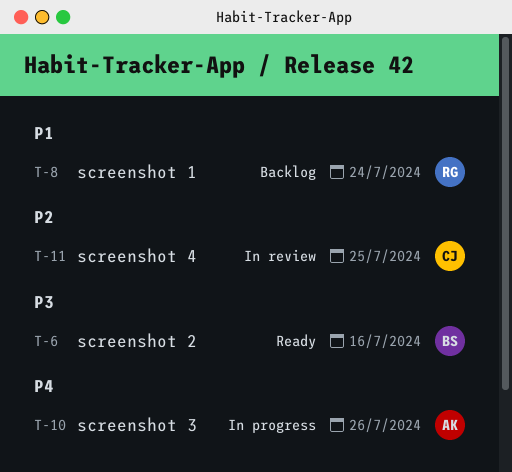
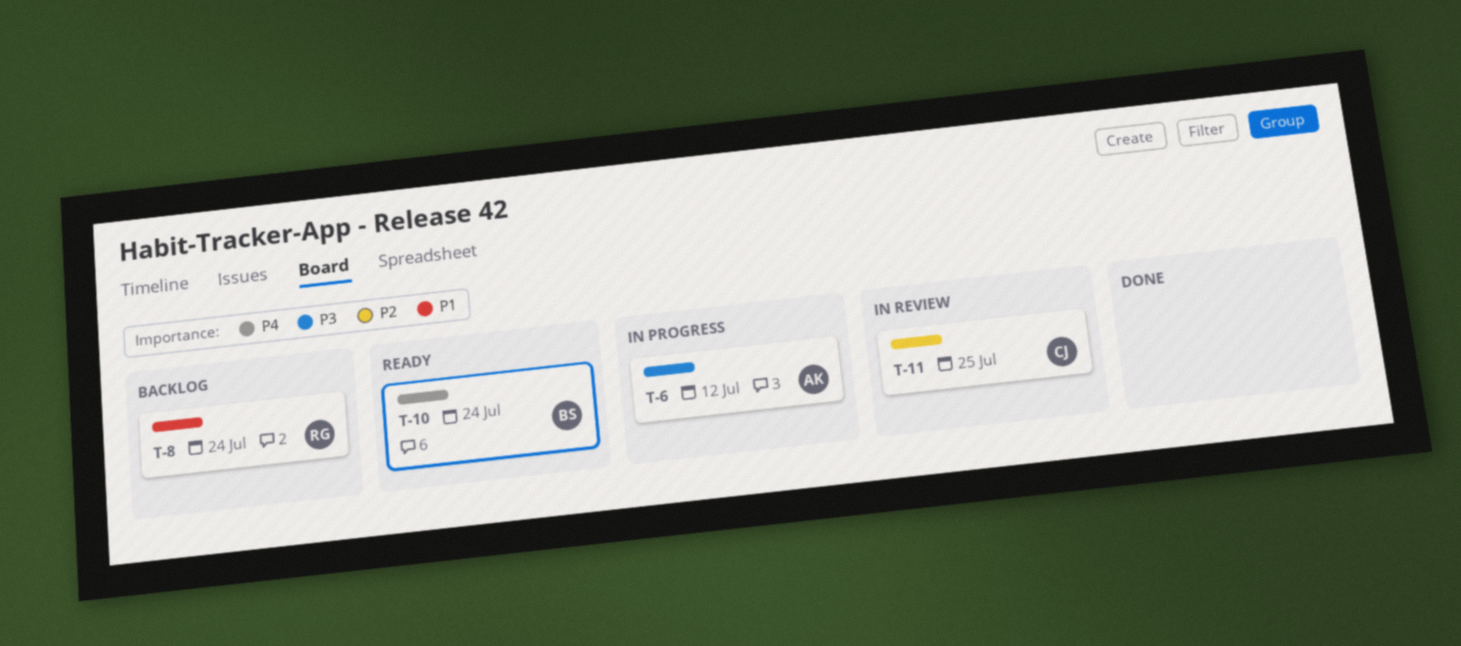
T-6, status: Ready -> In progress
T-6, owner: BS -> AK
T-6, due: Jul 16 -> Jul 12
T-10, status: In progress -> Ready
T-10, owner: AK -> BS
T-10, due: Jul 26 -> Jul 24

